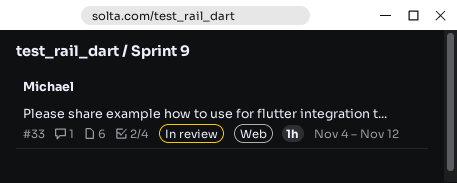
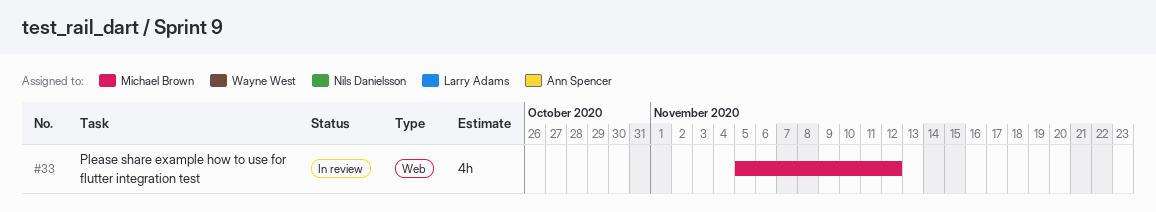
#33, estimate: 1h -> 4h
#33, start: Nov 4 -> Nov 5

